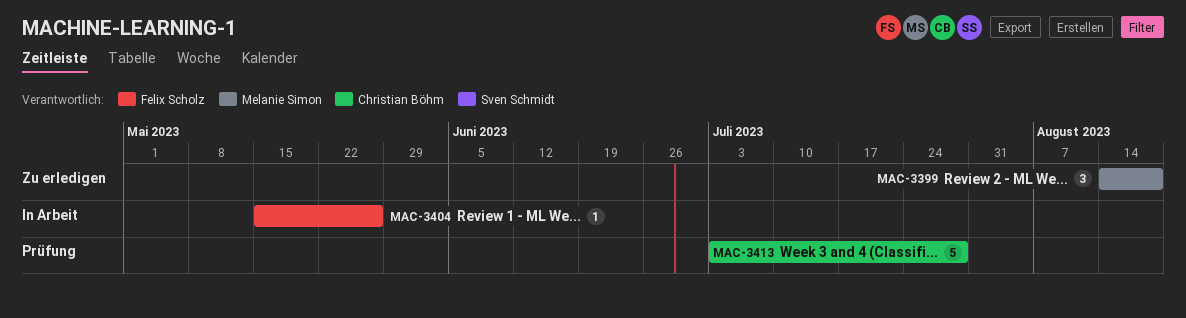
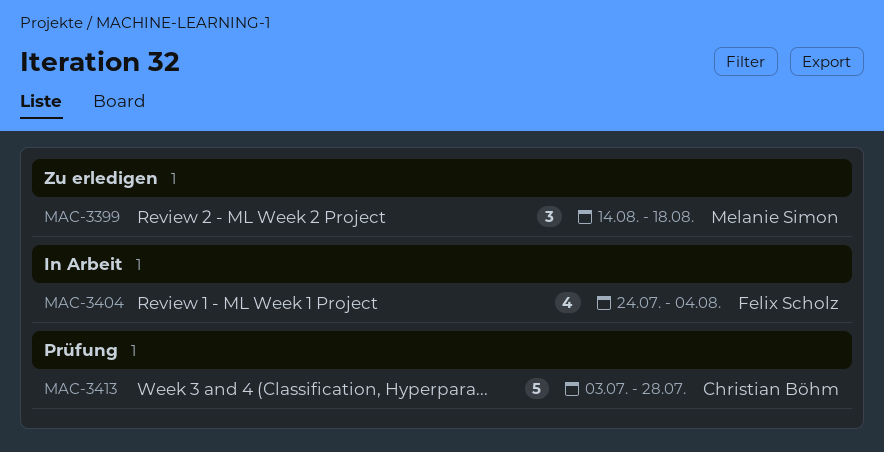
MAC-3404, estimate: 1 -> 4
MAC-3404, start: May 15 -> Jul 24
MAC-3404, due: May 26 -> Aug 4

